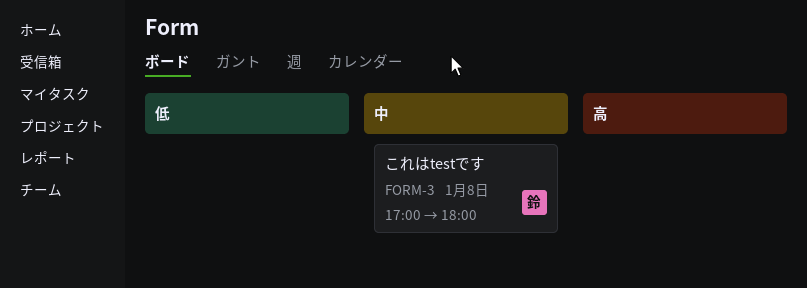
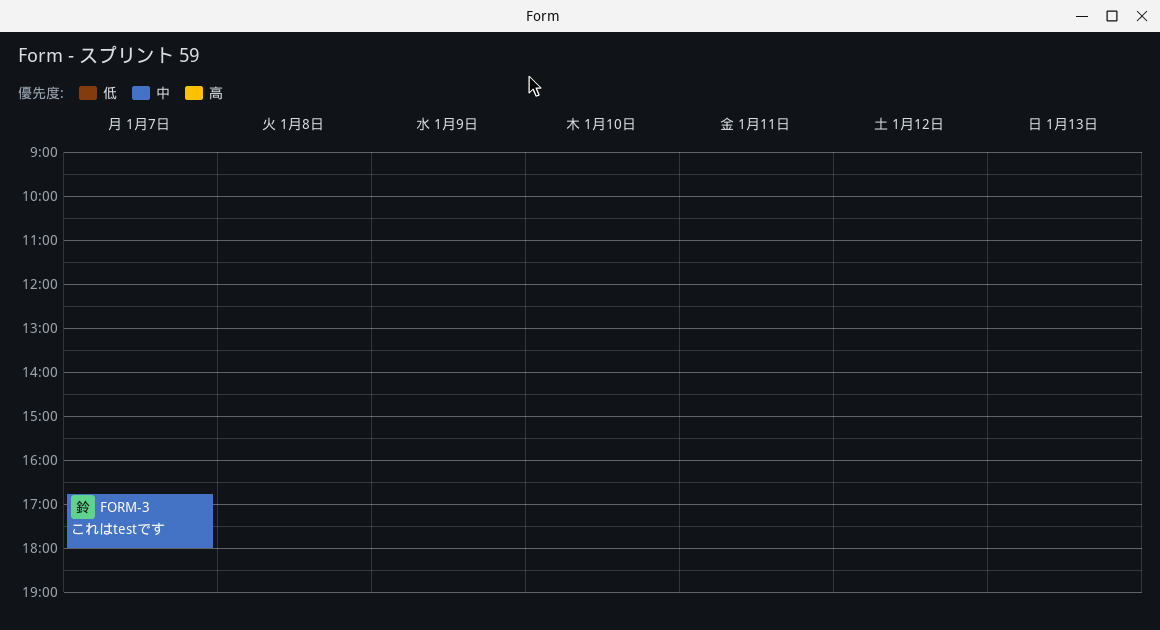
FORM-3, day: Jan 8 -> Jan 7
FORM-3, begins: 17:00 -> 16:45

